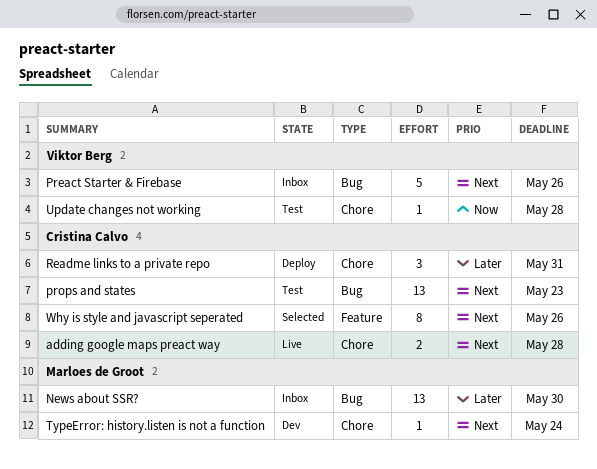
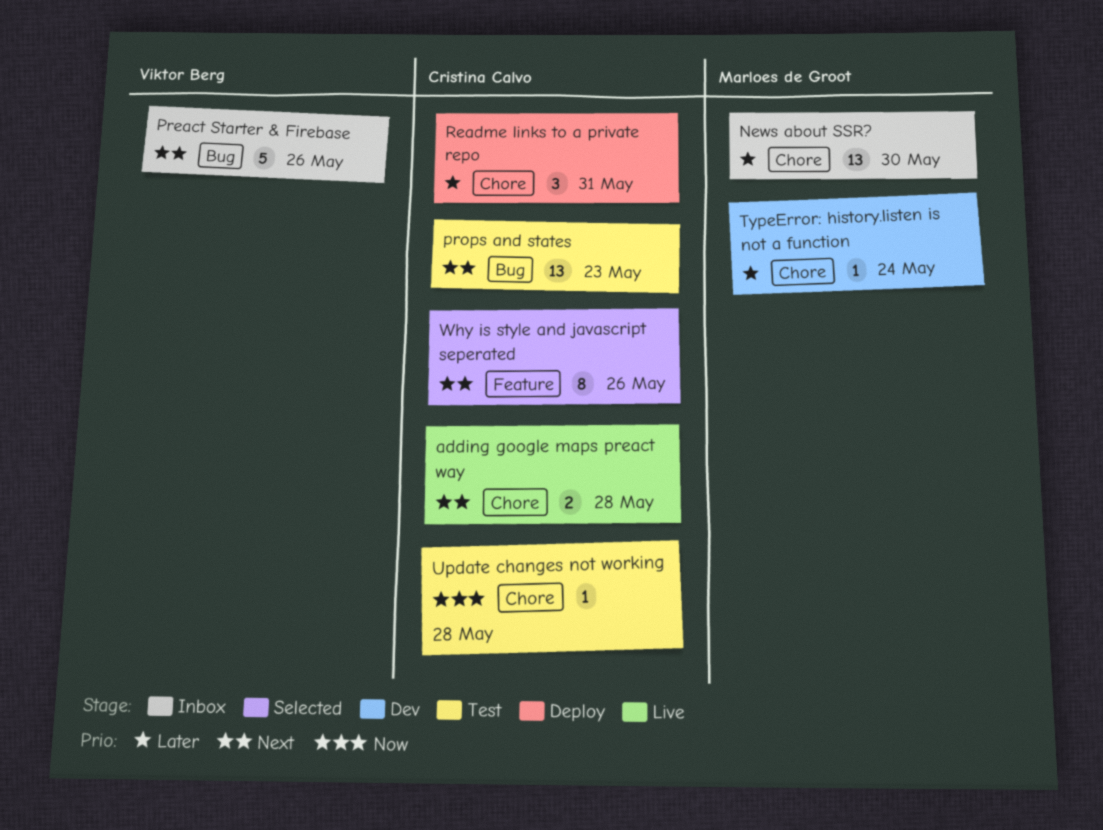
News about SSR?, label: Bug -> Chore
TypeError: history.listen is not a function, priority: Next -> Later
Update changes not working, owner: Viktor Berg -> Cristina Calvo

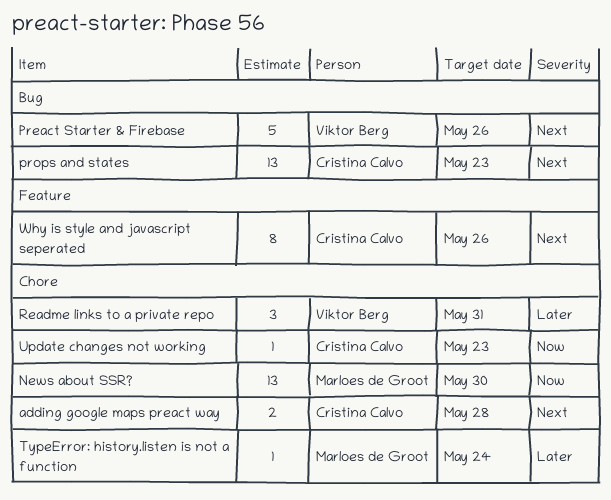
News about SSR?, priority: Later -> Now
Readme links to a private repo, owner: Cristina Calvo -> Viktor Berg
Update changes not working, due: May 28 -> May 23

